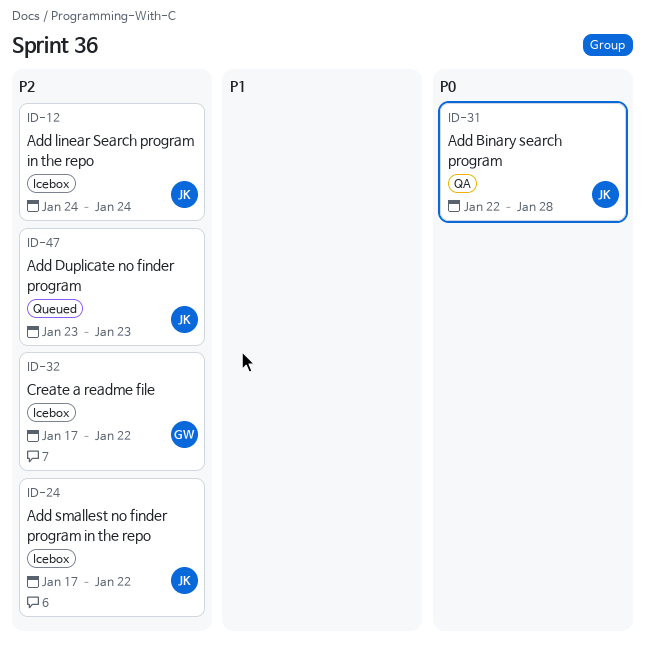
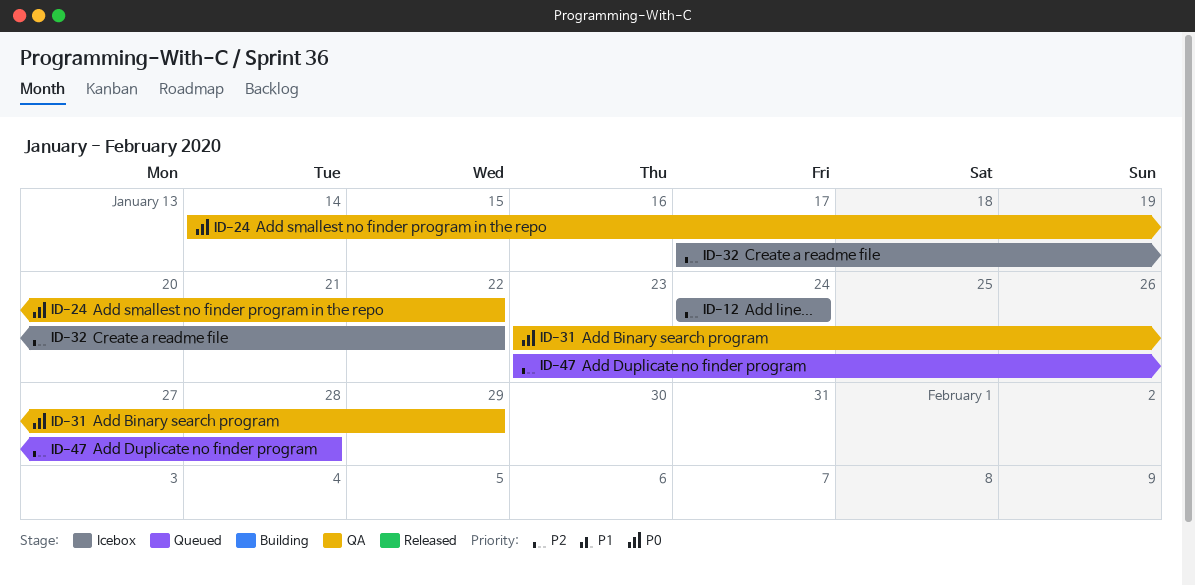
ID-24, status: Icebox -> QA
ID-24, priority: P2 -> P0
ID-24, start: Jan 17 -> Jan 14
ID-31, start: Jan 22 -> Jan 23
ID-31, due: Jan 28 -> Jan 29
ID-47, due: Jan 23 -> Jan 28

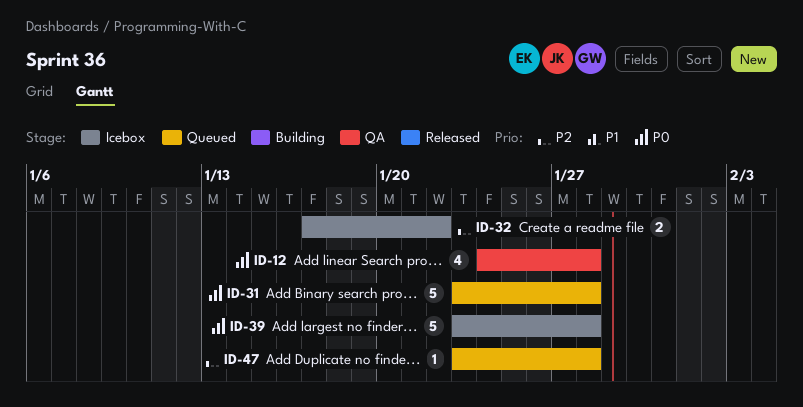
ID-12, status: Icebox -> QA
ID-12, priority: P2 -> P0
ID-12, due: Jan 24 -> Jan 28
ID-24: present -> none
ID-31, status: QA -> Queued
ID-31, due: Jan 29 -> Jan 28
ID-39: none -> present

